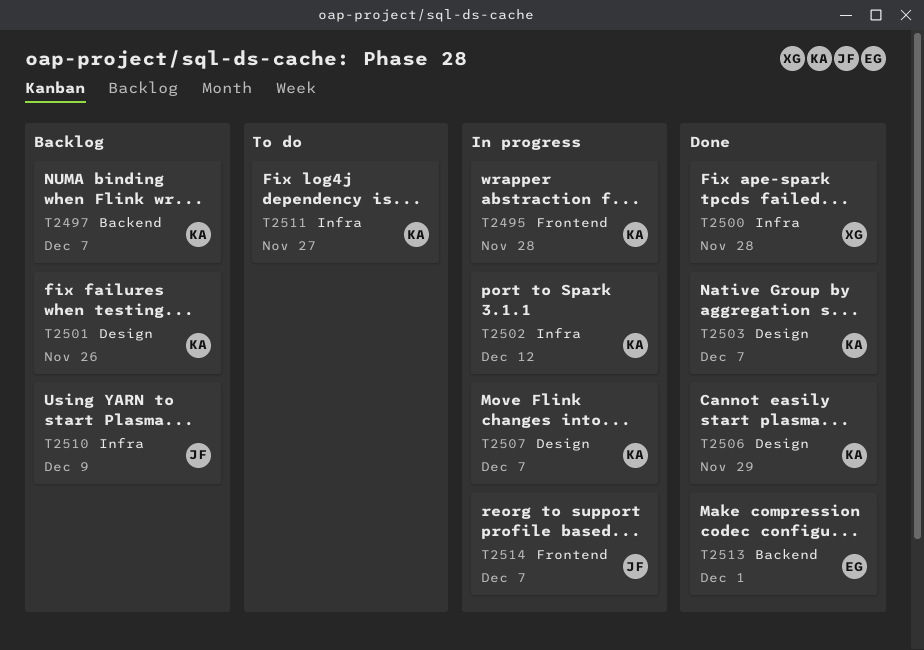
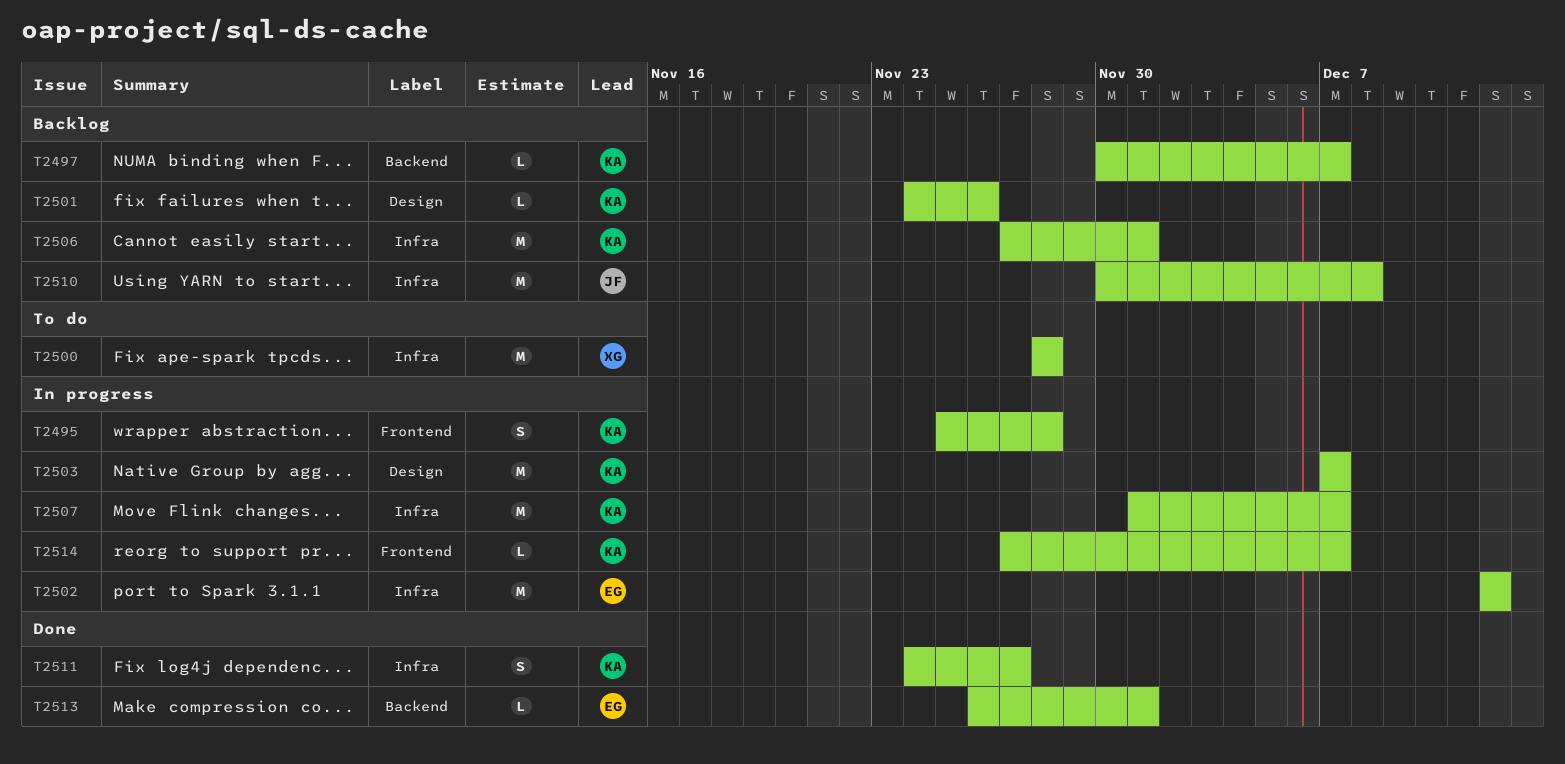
T2500, status: Done -> To do
T2502, owner: KA -> EG
T2503, status: Done -> In progress
T2506, status: Done -> Backlog
T2506, label: Design -> Infra
T2506, due: Nov 29 -> Dec 1
T2507, label: Design -> Infra
T2510, due: Dec 9 -> Dec 8
T2511, status: To do -> Done
T2514, owner: JF -> KA

